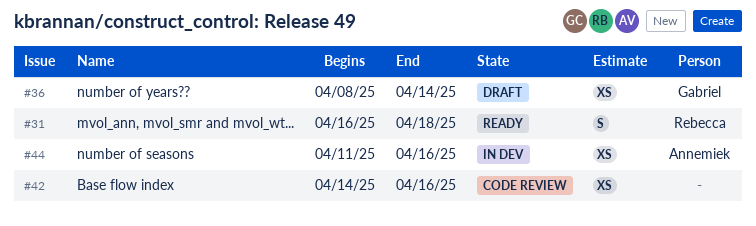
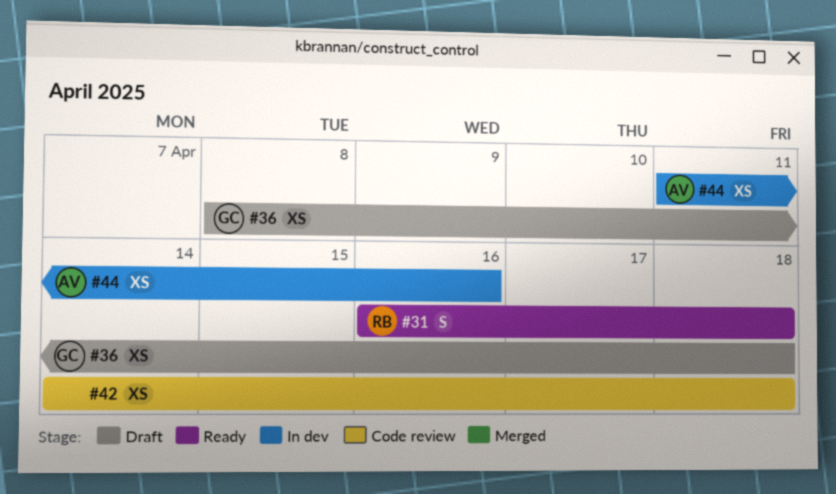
#36, due: Apr 14 -> Apr 18
#42, due: Apr 16 -> Apr 18

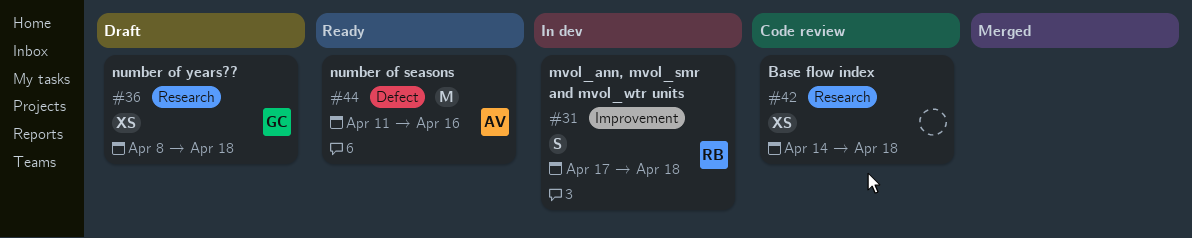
#31, status: Ready -> In dev
#31, start: Apr 16 -> Apr 17
#44, status: In dev -> Ready
#44, estimate: XS -> M

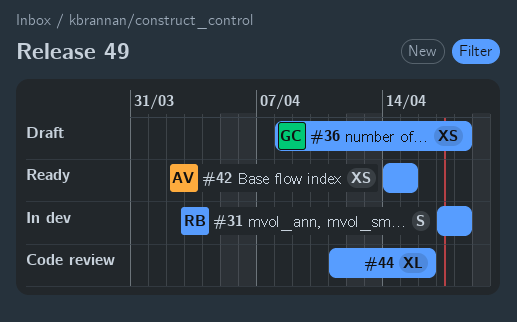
#42, status: Code review -> Ready
#42, owner: none -> AV
#42, due: Apr 18 -> Apr 15
#44, status: Ready -> Code review
#44, owner: AV -> none
#44, estimate: M -> XL

